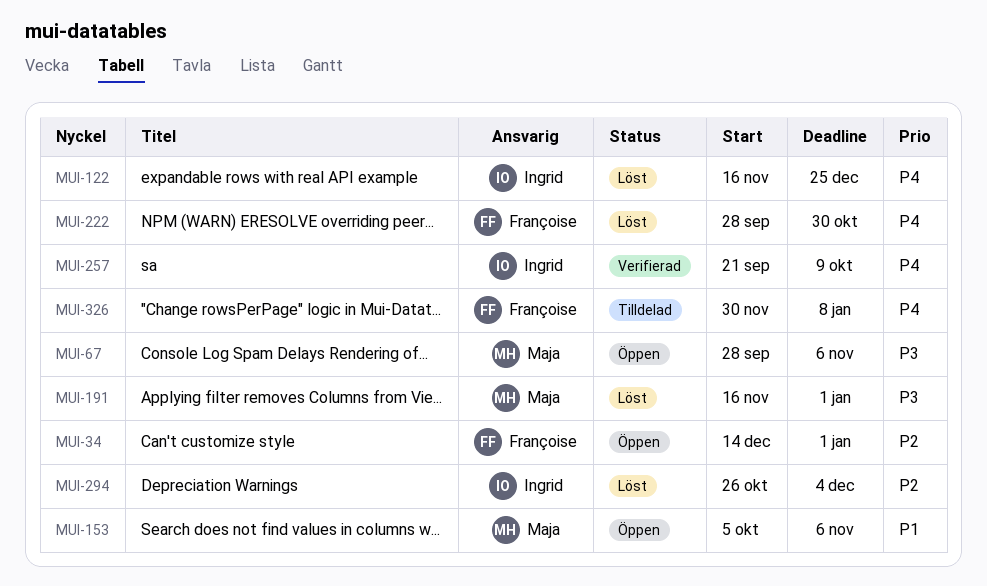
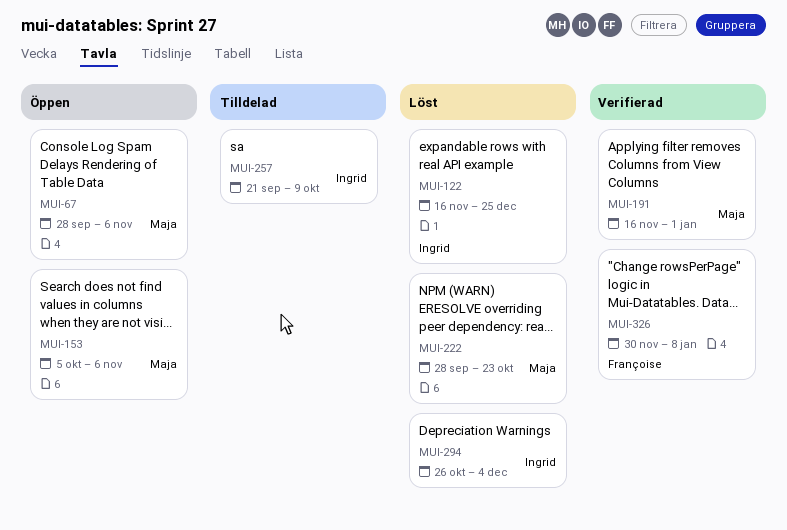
MUI-34: present -> none
MUI-191, status: Löst -> Verifierad
MUI-222, owner: Françoise -> Maja
MUI-222, due: Oct 30 -> Oct 23
MUI-257, status: Verifierad -> Tilldelad
MUI-326, status: Tilldelad -> Verifierad

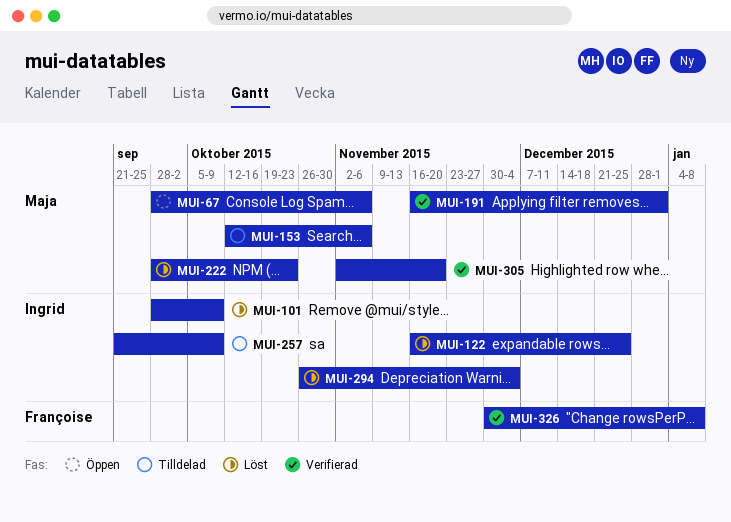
MUI-101: none -> present
MUI-153, status: Öppen -> Tilldelad
MUI-153, start: Oct 5 -> Oct 12
MUI-305: none -> present

